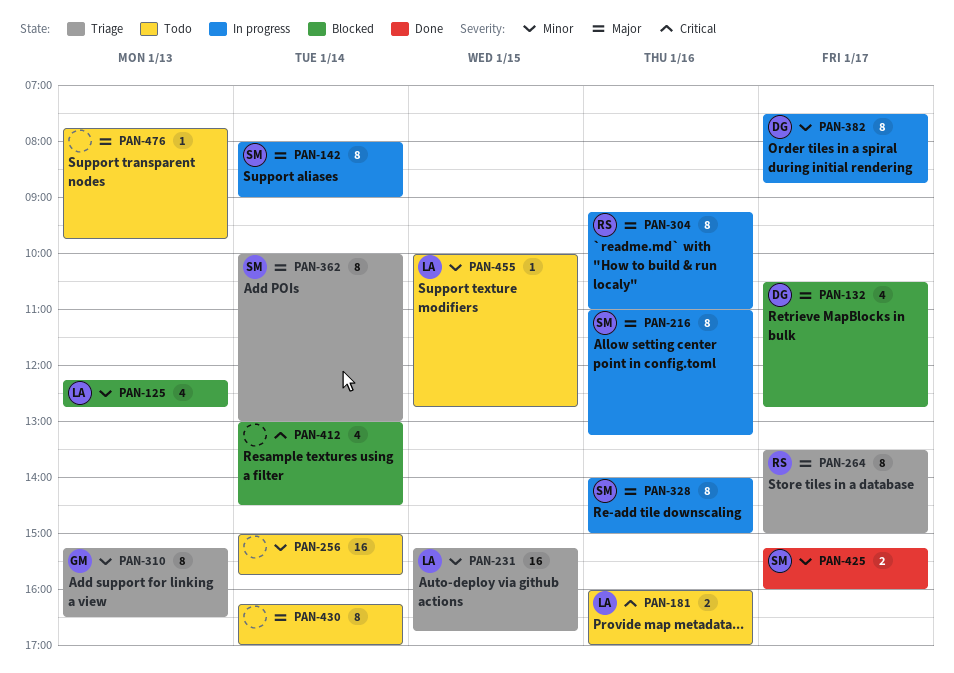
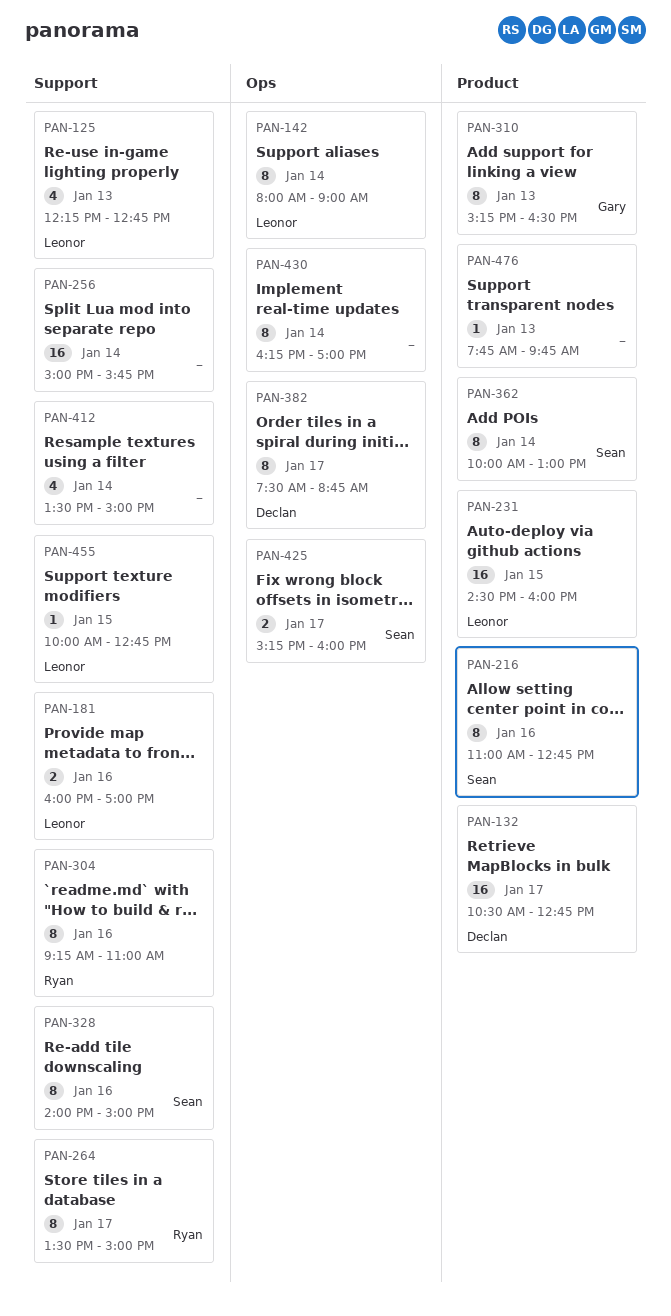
PAN-132, estimate: 4 -> 16
PAN-142, owner: Sean -> Leonor
PAN-216, ends: 13:15 -> 12:45
PAN-231, begins: 15:15 -> 14:30
PAN-231, ends: 16:45 -> 16:00
PAN-412, begins: 13:00 -> 13:30
PAN-412, ends: 14:30 -> 15:00

